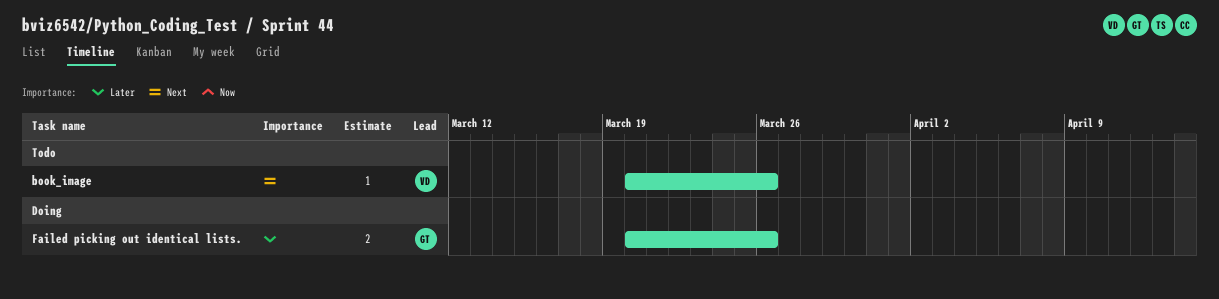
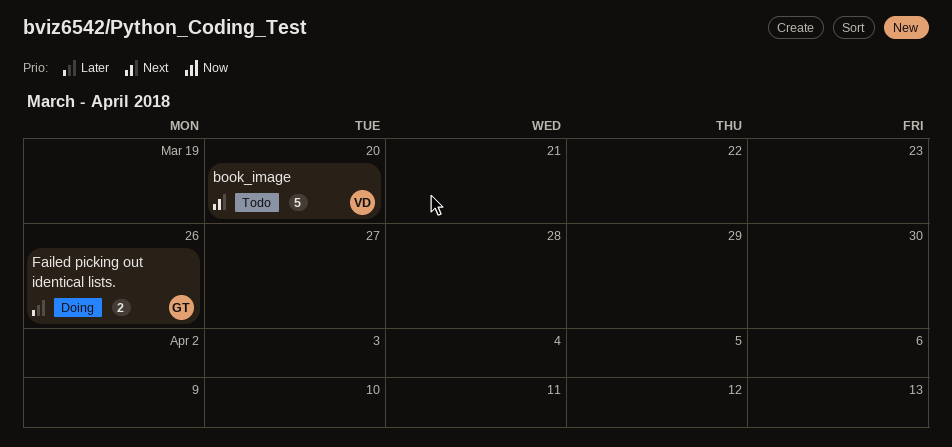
book_image, estimate: 1 -> 5
book_image, due: Mar 26 -> Mar 20

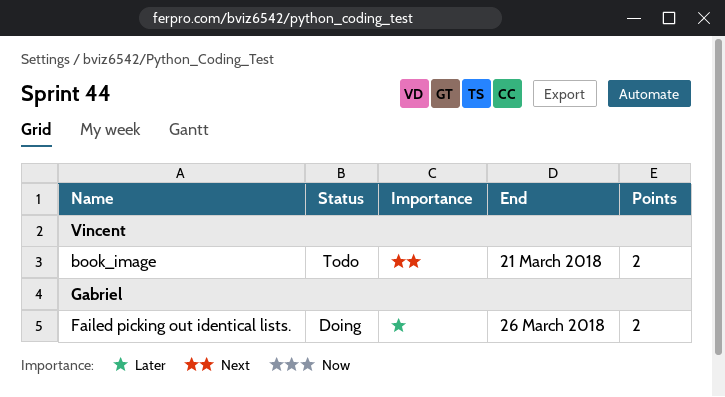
book_image, estimate: 5 -> 2
book_image, due: Mar 20 -> Mar 21

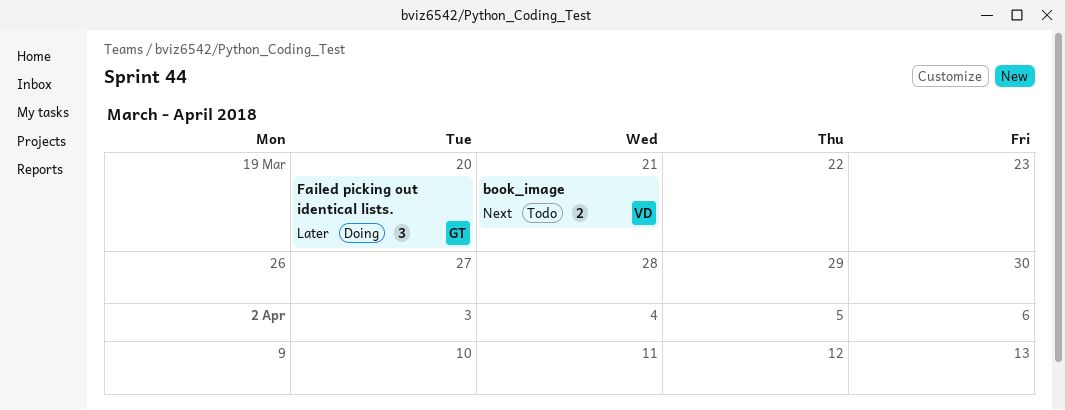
Failed picking out identical lists., estimate: 2 -> 3
Failed picking out identical lists., due: Mar 26 -> Mar 20

